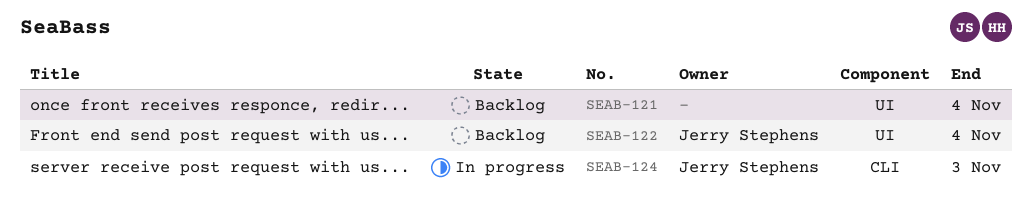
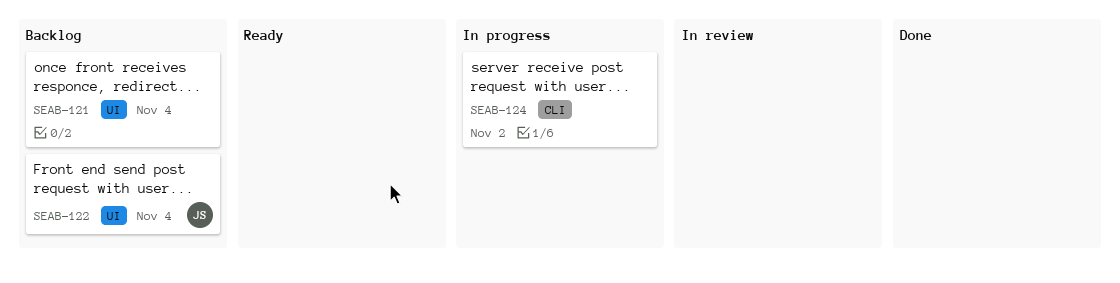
SEAB-124, owner: Jerry Stephens -> none
SEAB-124, due: Nov 3 -> Nov 2

